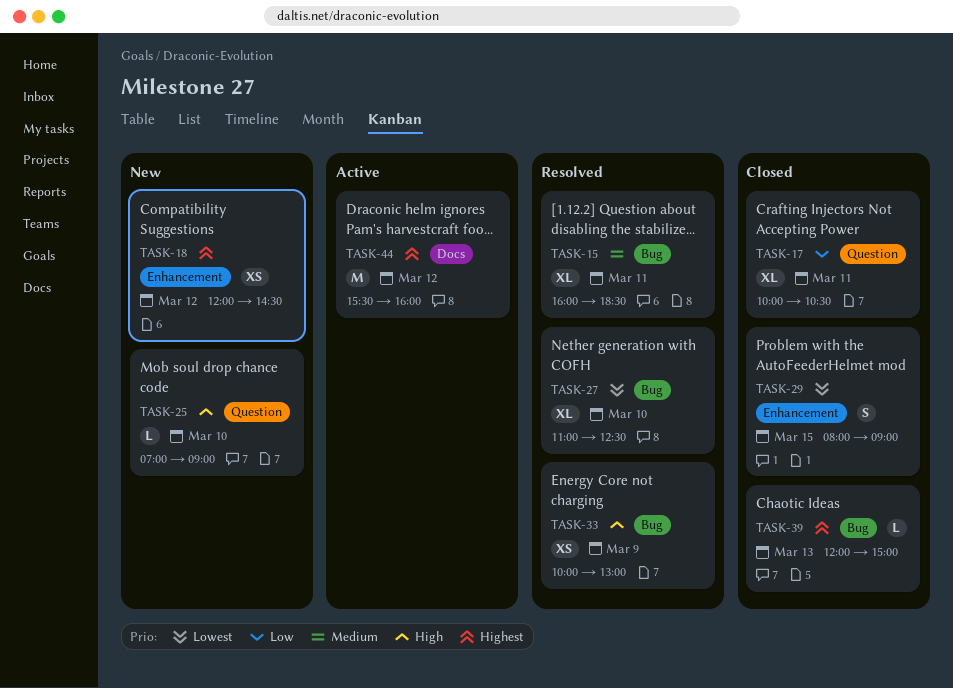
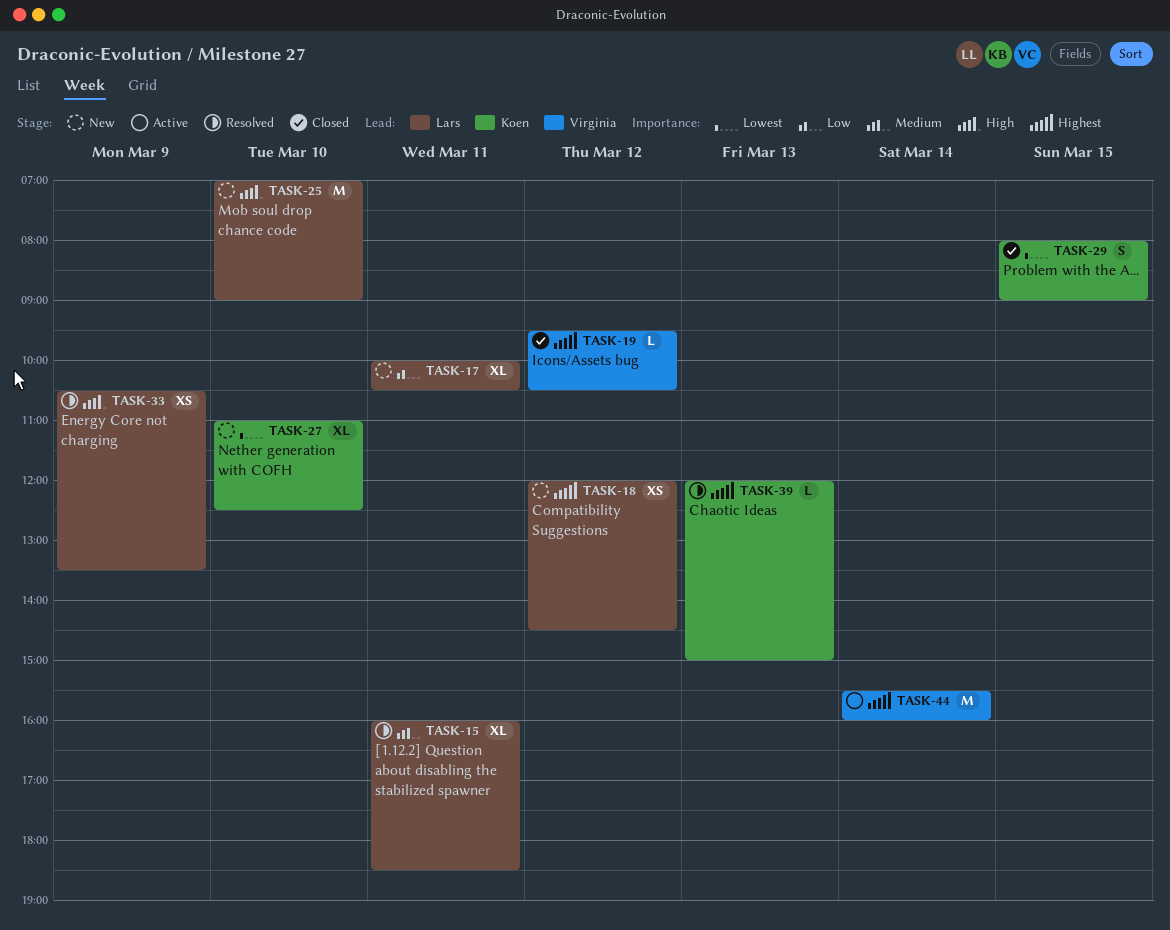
TASK-17, status: Closed -> New
TASK-19: none -> present
TASK-25, estimate: L -> M
TASK-27, status: Resolved -> New
TASK-33, begins: 10:00 -> 10:30
TASK-33, ends: 13:00 -> 13:30
TASK-39, status: Closed -> Resolved
TASK-44, day: Mar 12 -> Mar 14

